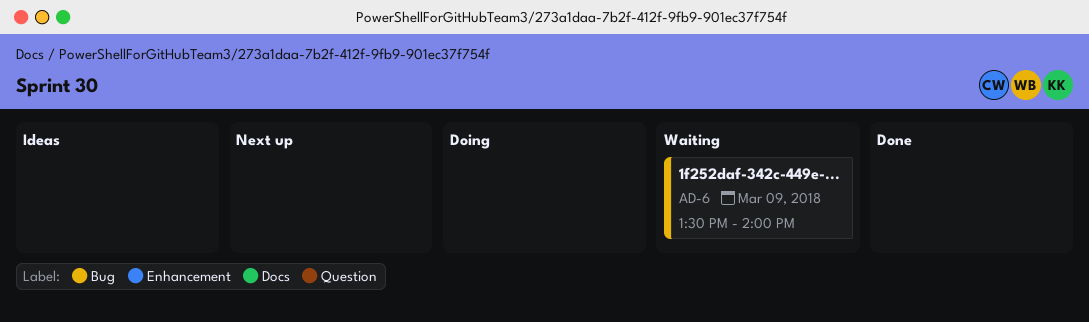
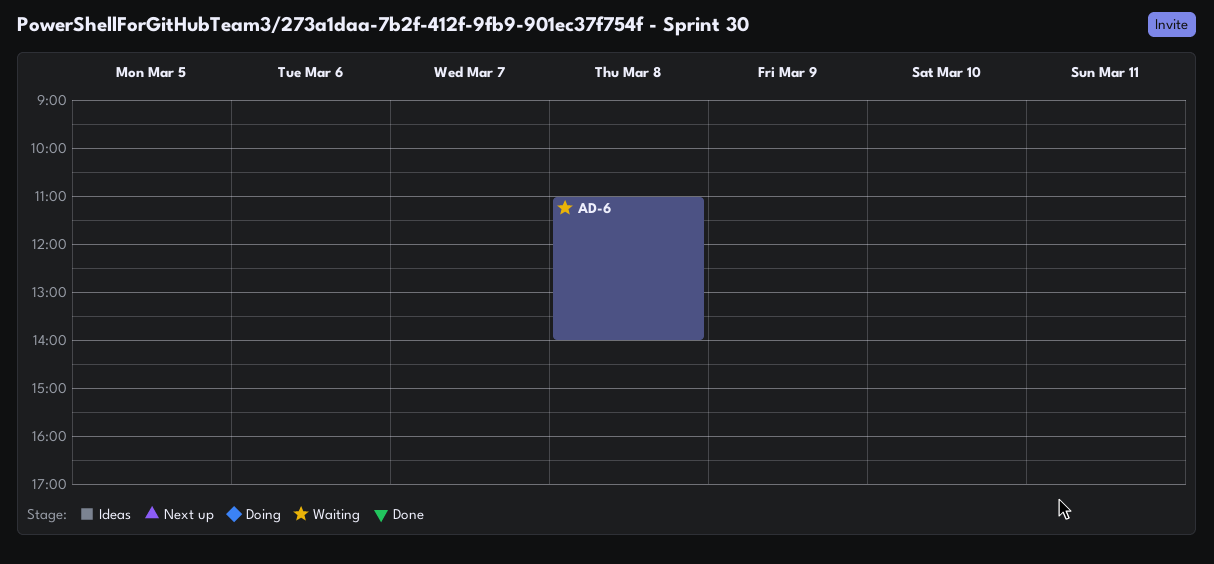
AD-6, day: Mar 9 -> Mar 8
AD-6, begins: 13:30 -> 11:00

